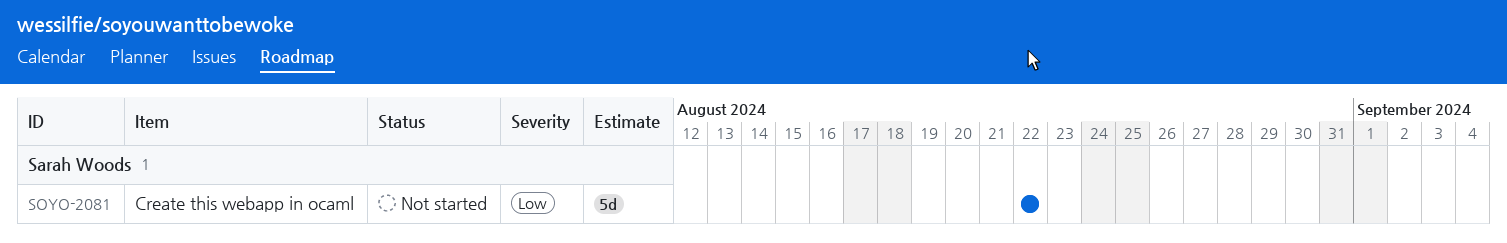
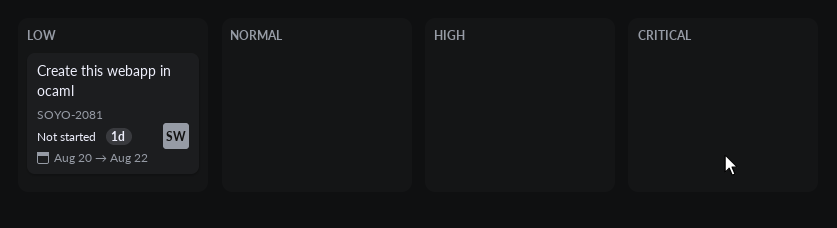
SOYO-2081, estimate: 5d -> 1d
SOYO-2081, start: Aug 22 -> Aug 20

